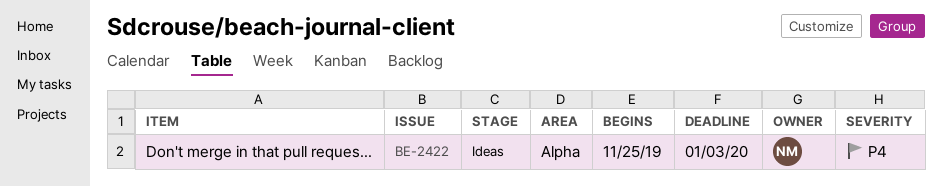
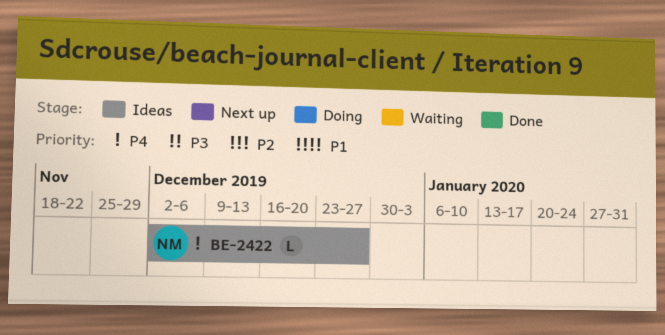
BE-2422, start: Nov 25 -> Dec 2
BE-2422, due: Jan 3 -> Dec 27

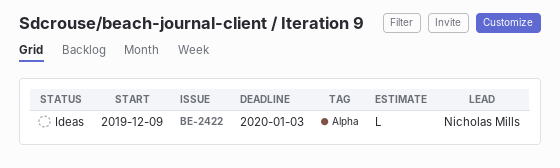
BE-2422, start: Dec 2 -> Dec 9
BE-2422, due: Dec 27 -> Jan 3

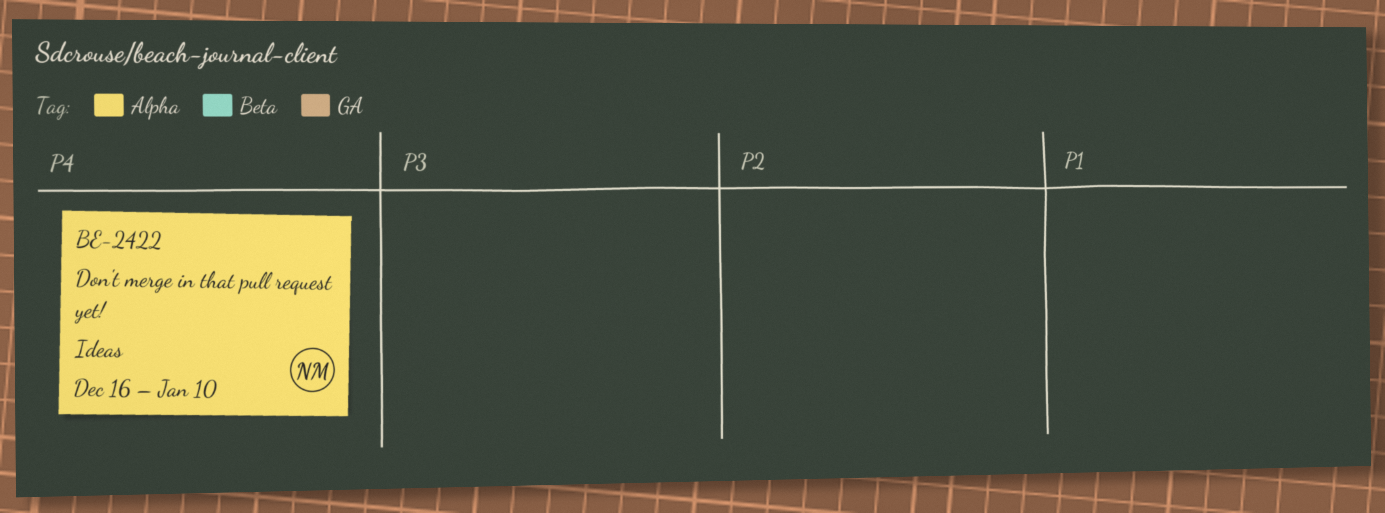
BE-2422, start: Dec 9 -> Dec 16
BE-2422, due: Jan 3 -> Jan 10

